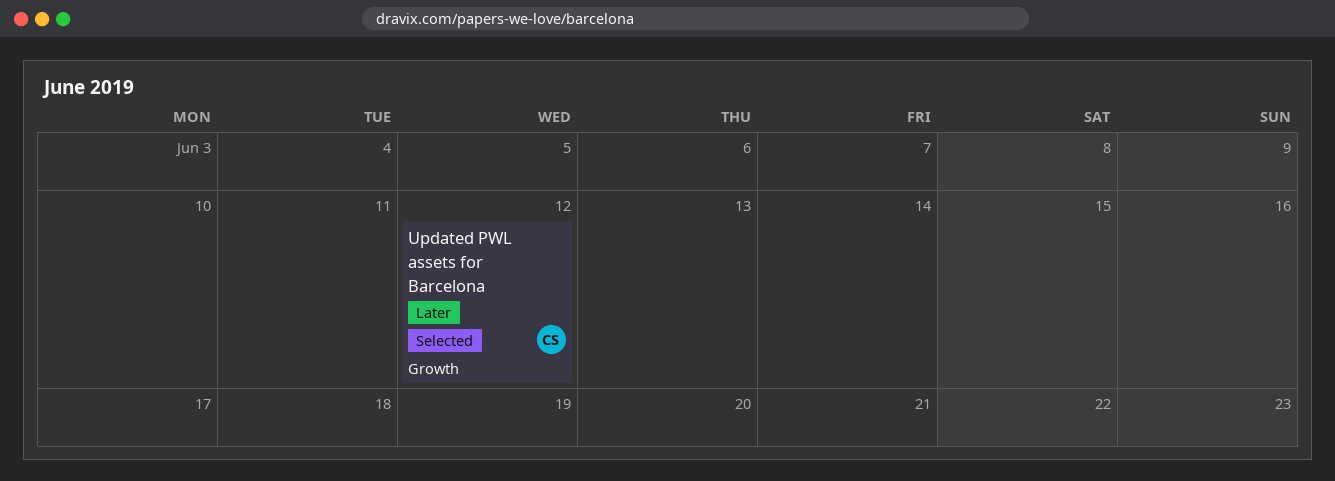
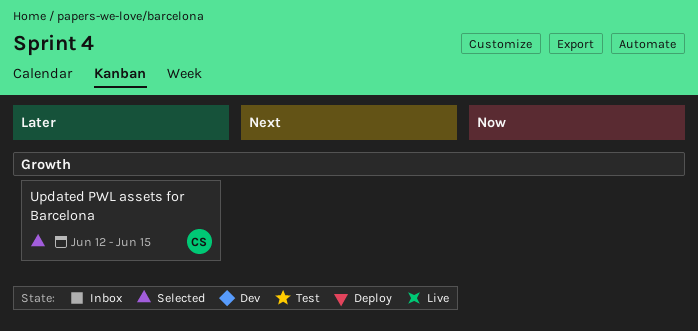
Updated PWL assets for Barcelona, due: Jun 12 -> Jun 15

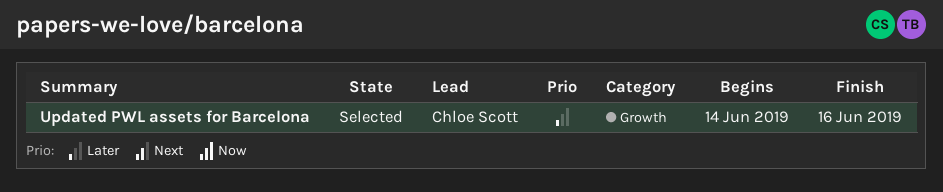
Updated PWL assets for Barcelona, start: Jun 12 -> Jun 14
Updated PWL assets for Barcelona, due: Jun 15 -> Jun 16

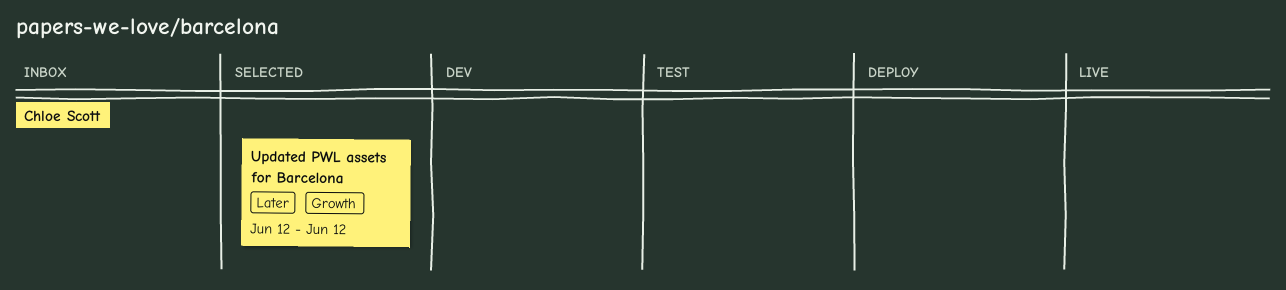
Updated PWL assets for Barcelona, start: Jun 14 -> Jun 12
Updated PWL assets for Barcelona, due: Jun 16 -> Jun 12

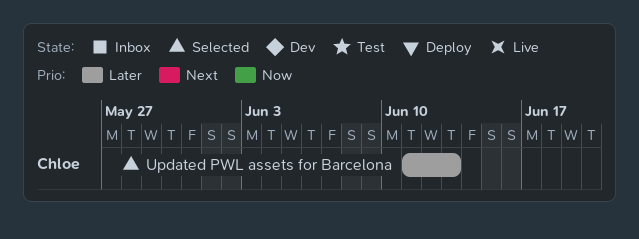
Updated PWL assets for Barcelona, start: Jun 12 -> Jun 11
Updated PWL assets for Barcelona, due: Jun 12 -> Jun 13

